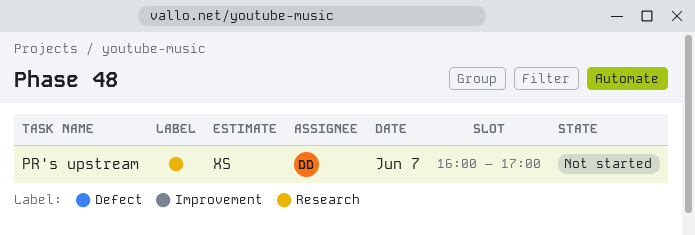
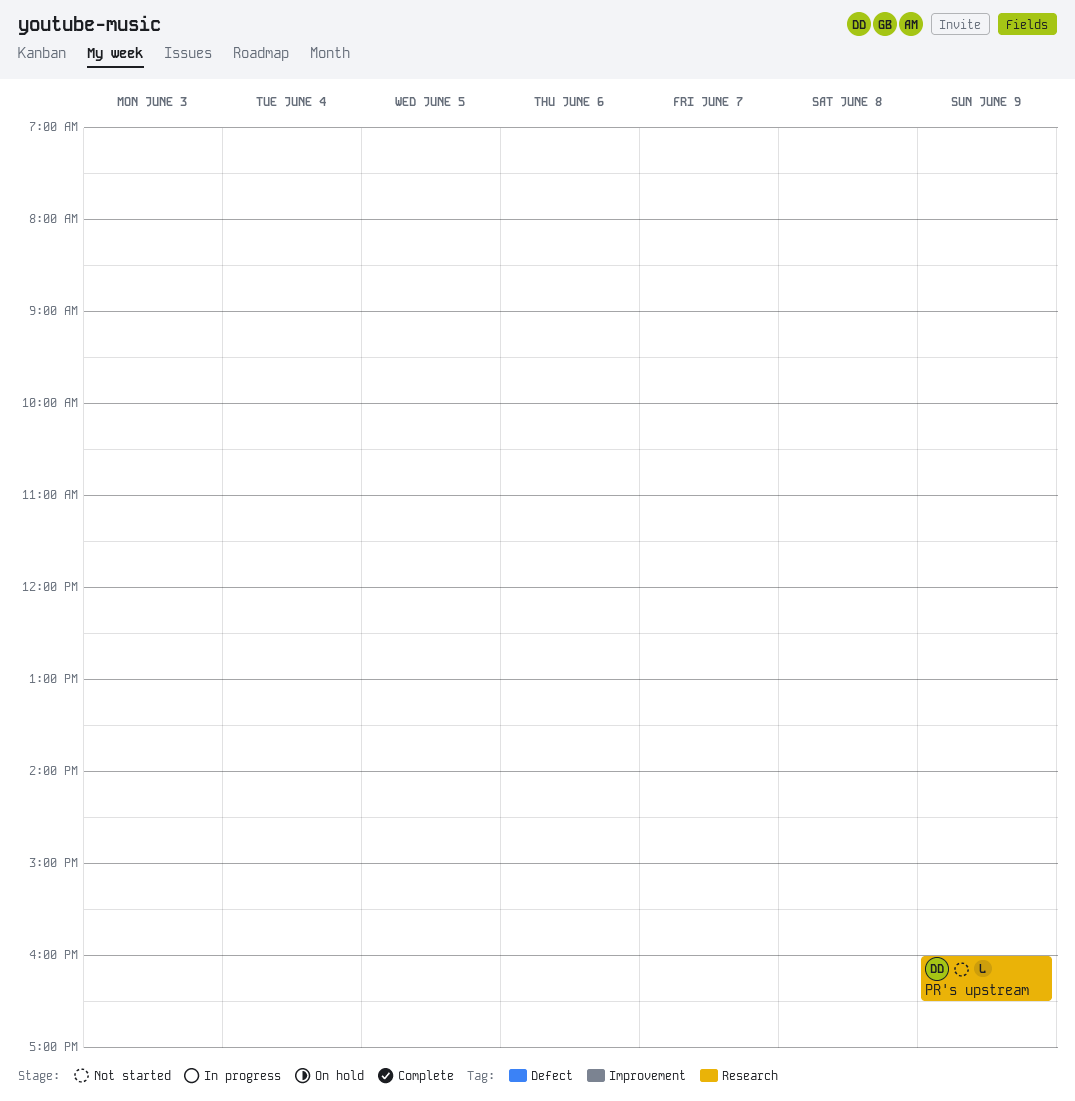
PR's upstream, estimate: XS -> L
PR's upstream, day: Jun 7 -> Jun 9
PR's upstream, ends: 17:00 -> 16:30

